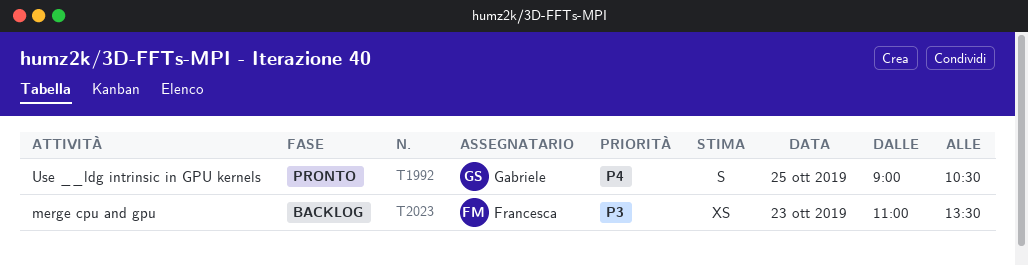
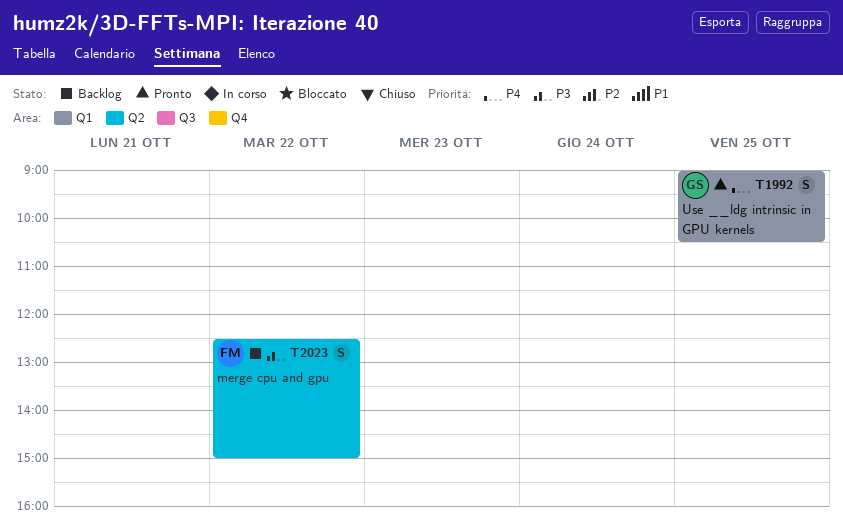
T2023, estimate: XS -> S
T2023, day: Oct 23 -> Oct 22
T2023, begins: 11:00 -> 12:30
T2023, ends: 13:30 -> 15:00

